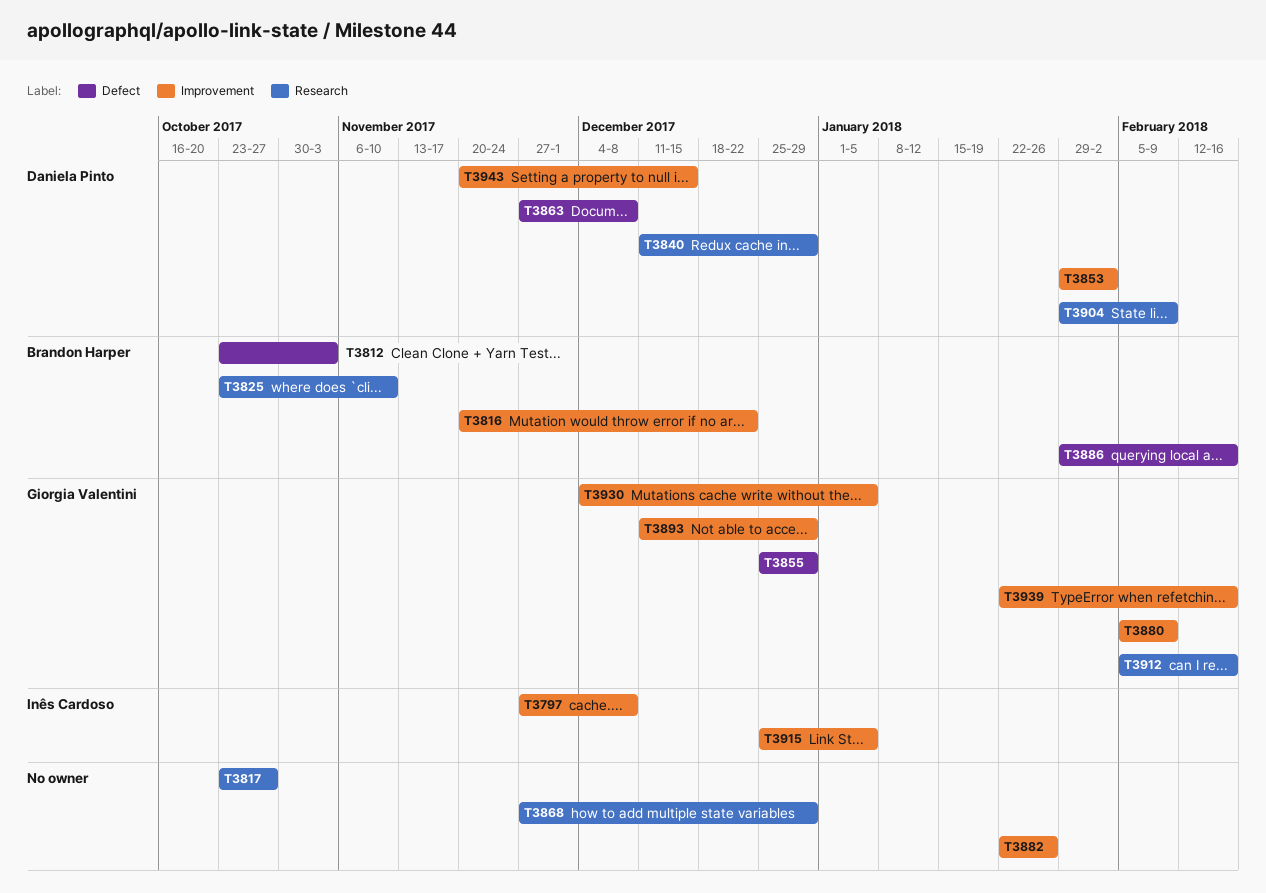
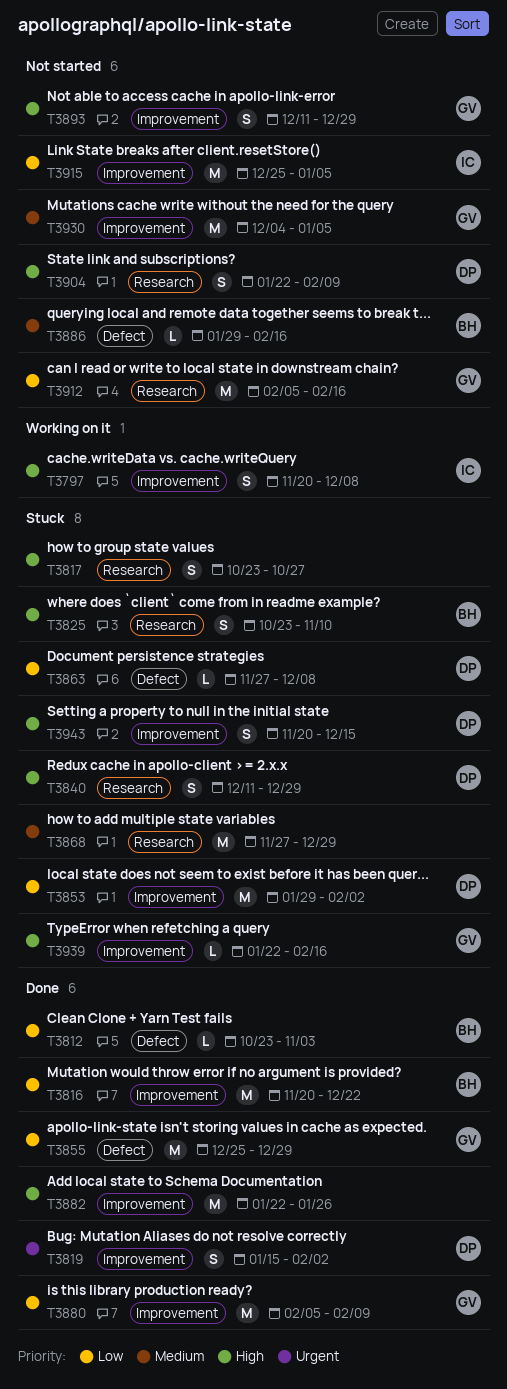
T3797, start: Nov 27 -> Nov 20
T3819: none -> present
T3904, start: Jan 29 -> Jan 22

